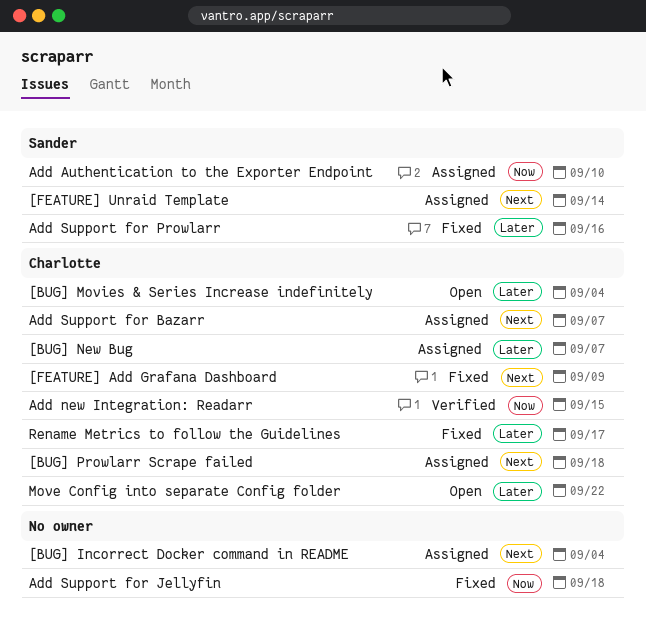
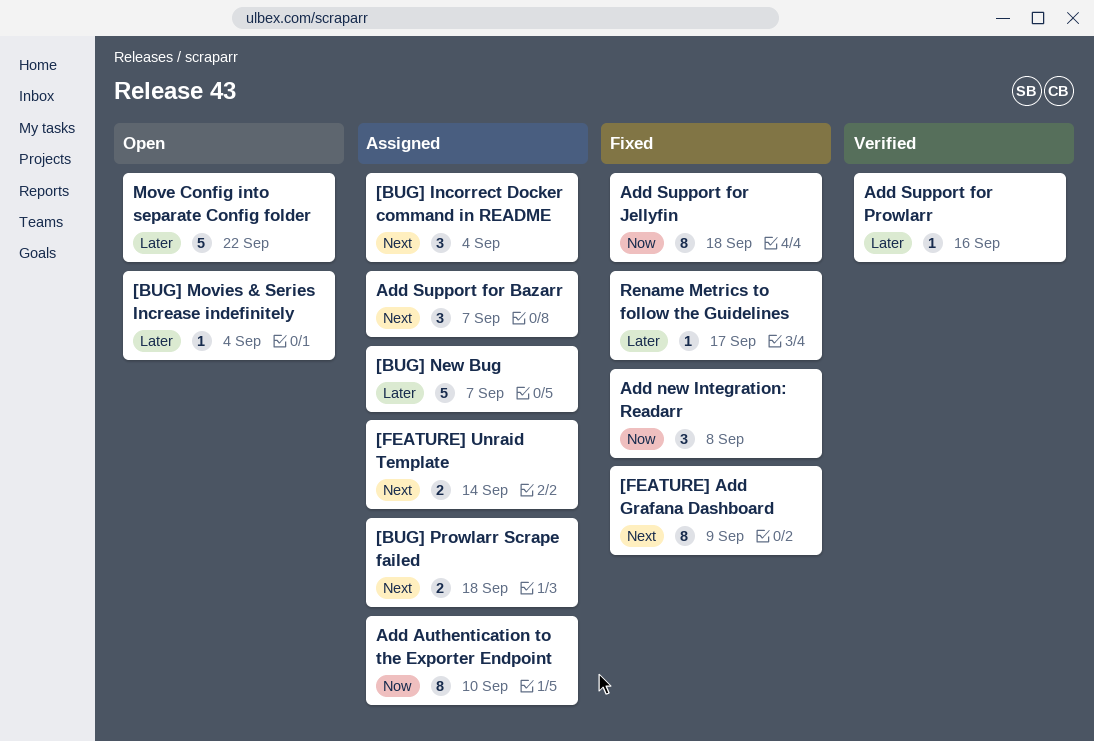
Add new Integration: Readarr, status: Verified -> Fixed
Add new Integration: Readarr, due: Sep 15 -> Sep 8
Add Support for Prowlarr, status: Fixed -> Verified

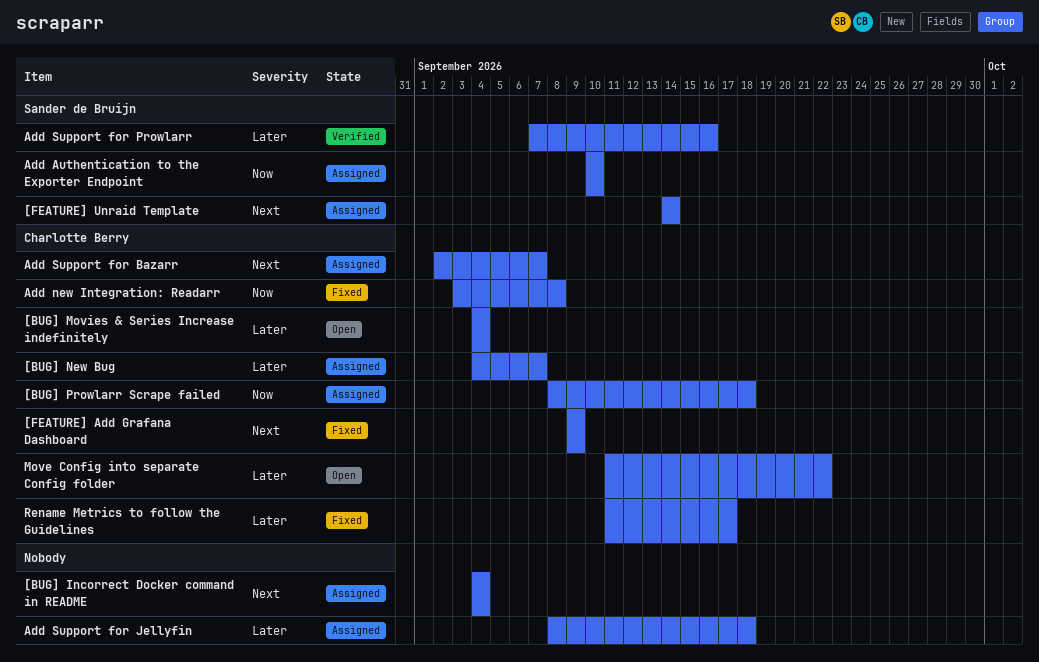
[BUG] Prowlarr Scrape failed, priority: Next -> Now
Add Support for Jellyfin, status: Fixed -> Assigned
Add Support for Jellyfin, priority: Now -> Later

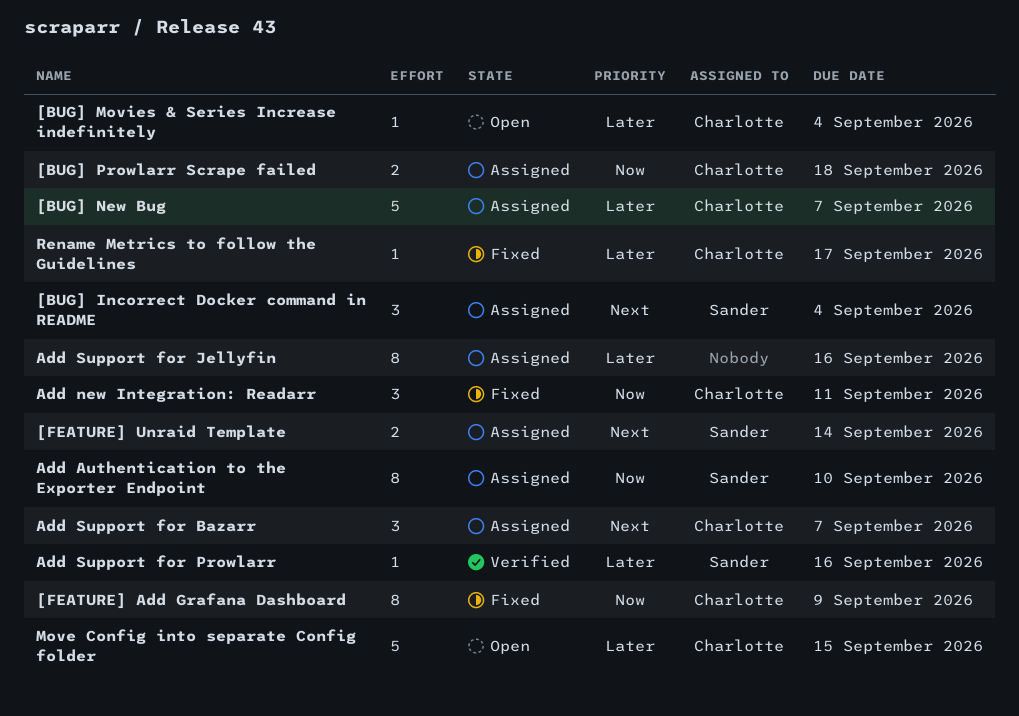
[BUG] Incorrect Docker command in README, owner: none -> Sander de Bruijn
[FEATURE] Add Grafana Dashboard, priority: Next -> Now
Add new Integration: Readarr, due: Sep 8 -> Sep 11
Add Support for Jellyfin, due: Sep 18 -> Sep 16
Move Config into separate Config folder, due: Sep 22 -> Sep 15

